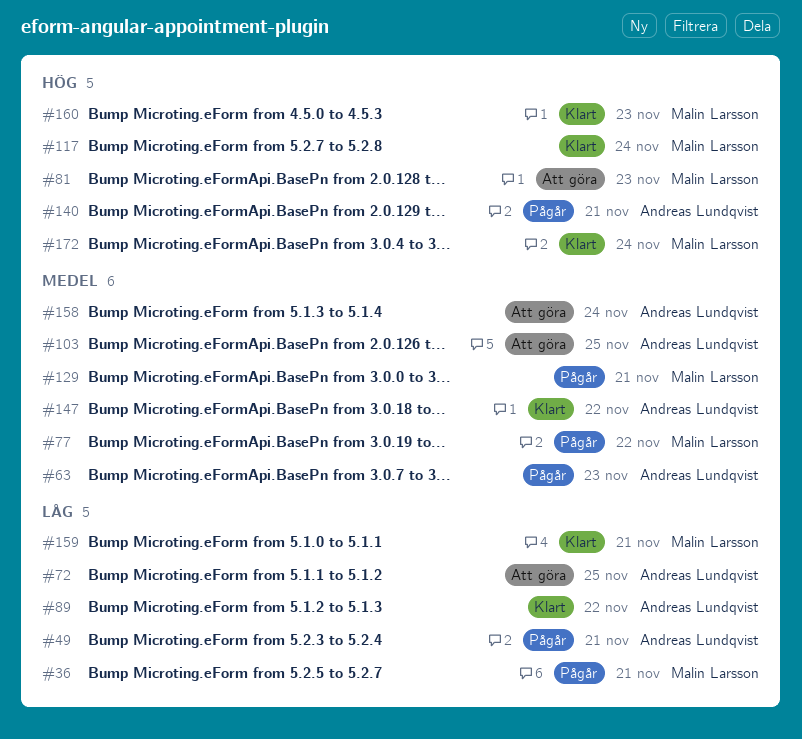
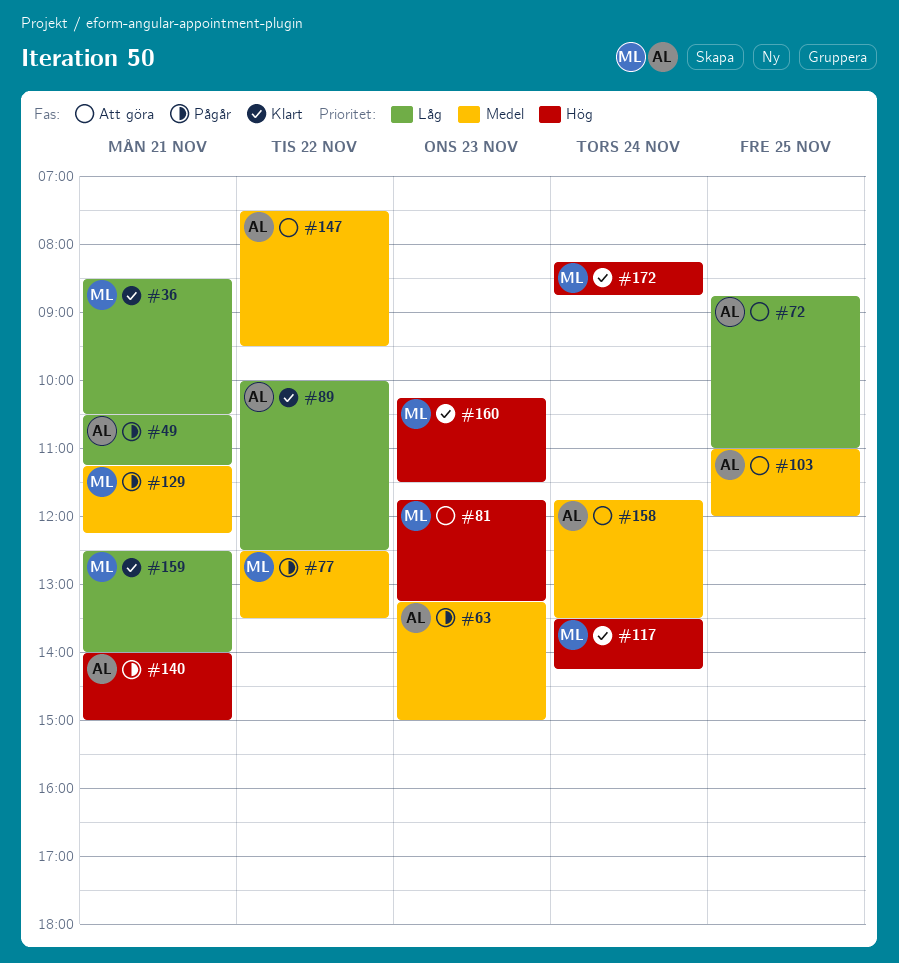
#36, status: Pågår -> Klart
#147, status: Klart -> Att göra

